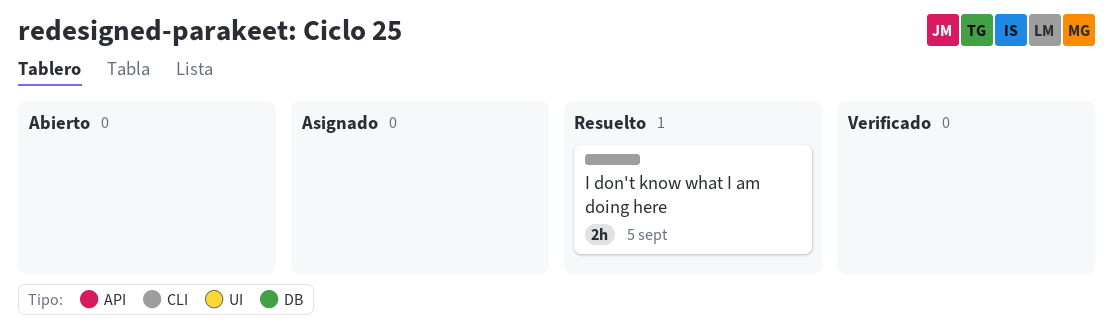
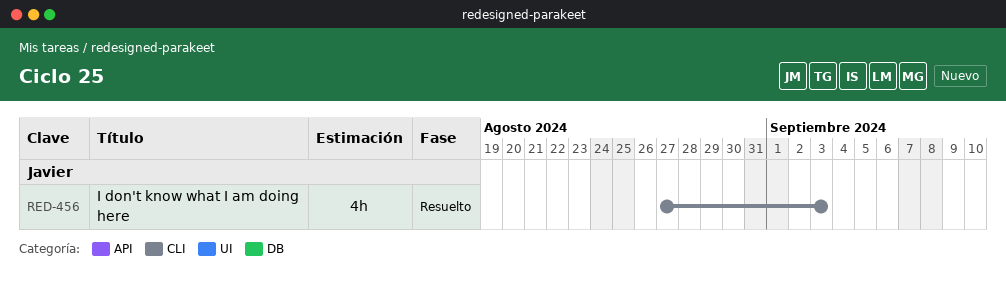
I don't know what I am doing here, estimate: 2h -> 4h
I don't know what I am doing here, due: Sep 5 -> Sep 3

